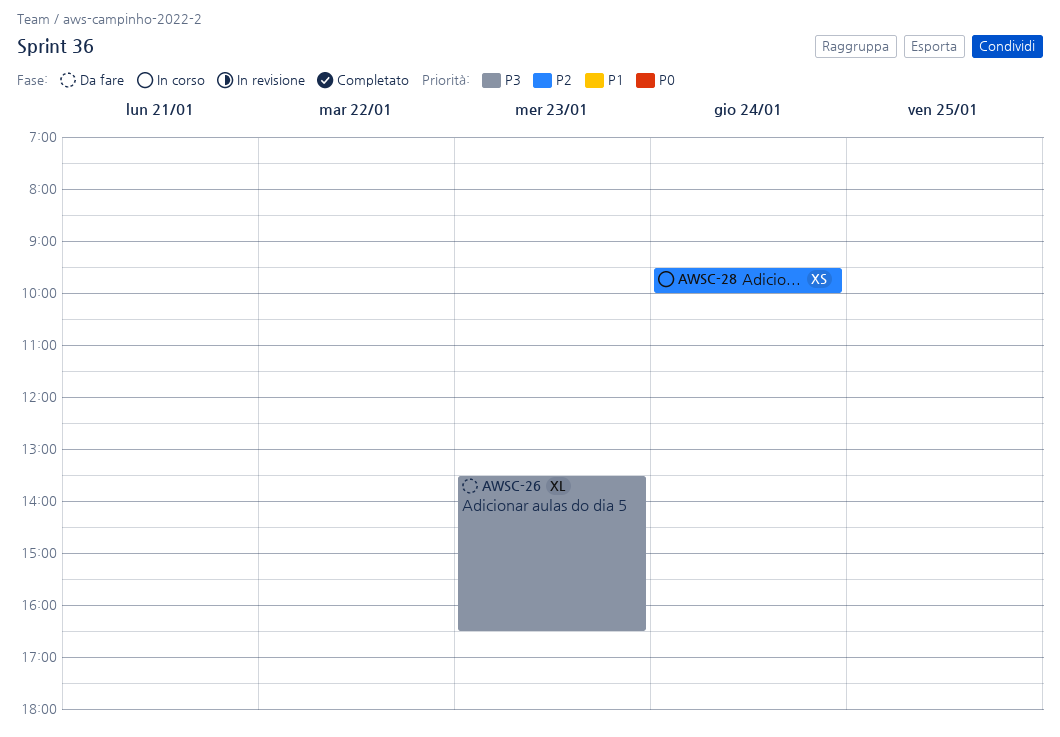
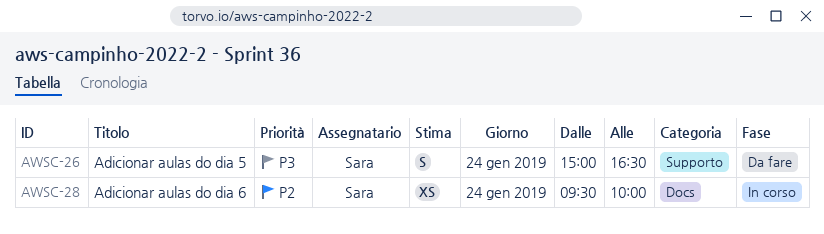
AWSC-26, estimate: XL -> S
AWSC-26, day: Jan 23 -> Jan 24
AWSC-26, begins: 13:30 -> 15:00

